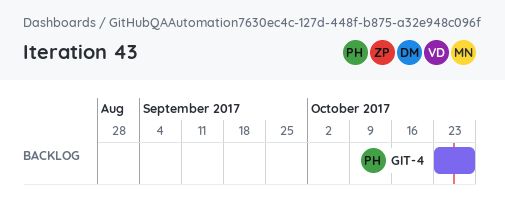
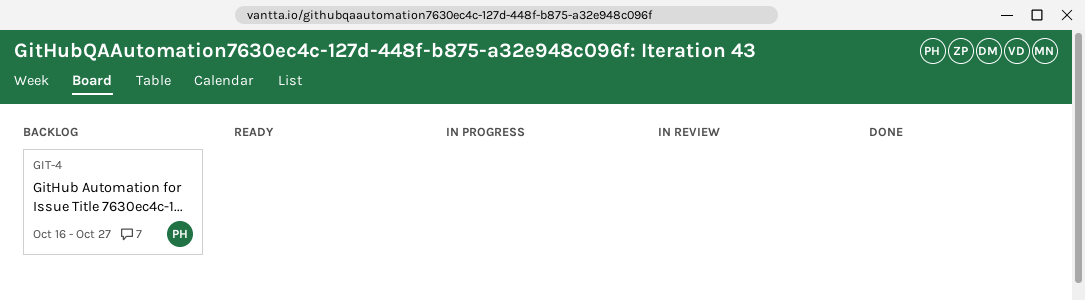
GIT-4, start: Oct 23 -> Oct 16

